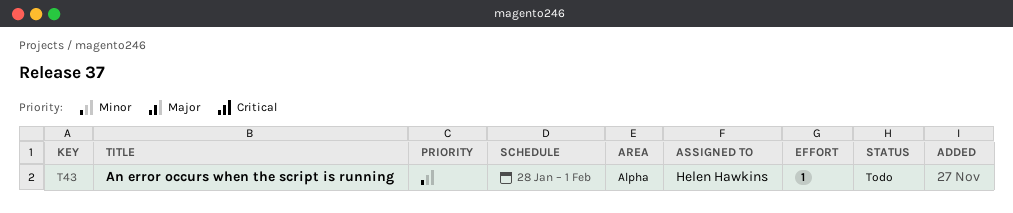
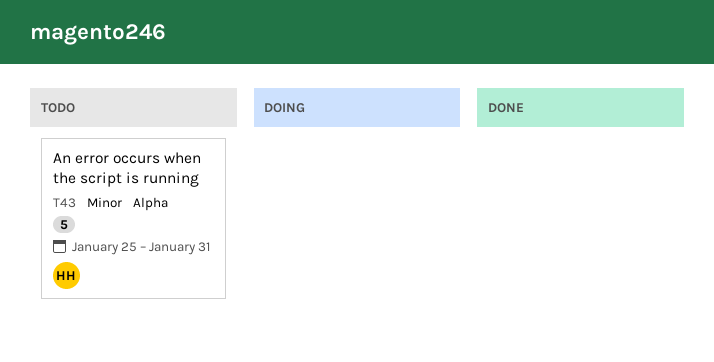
T43, estimate: 1 -> 5
T43, start: Jan 28 -> Jan 25
T43, due: Feb 1 -> Jan 31

